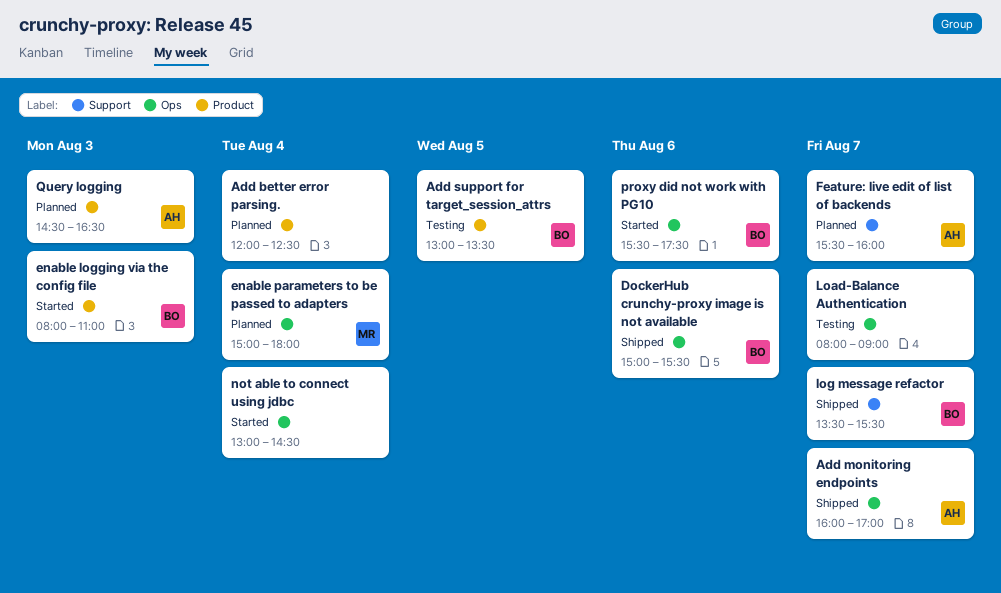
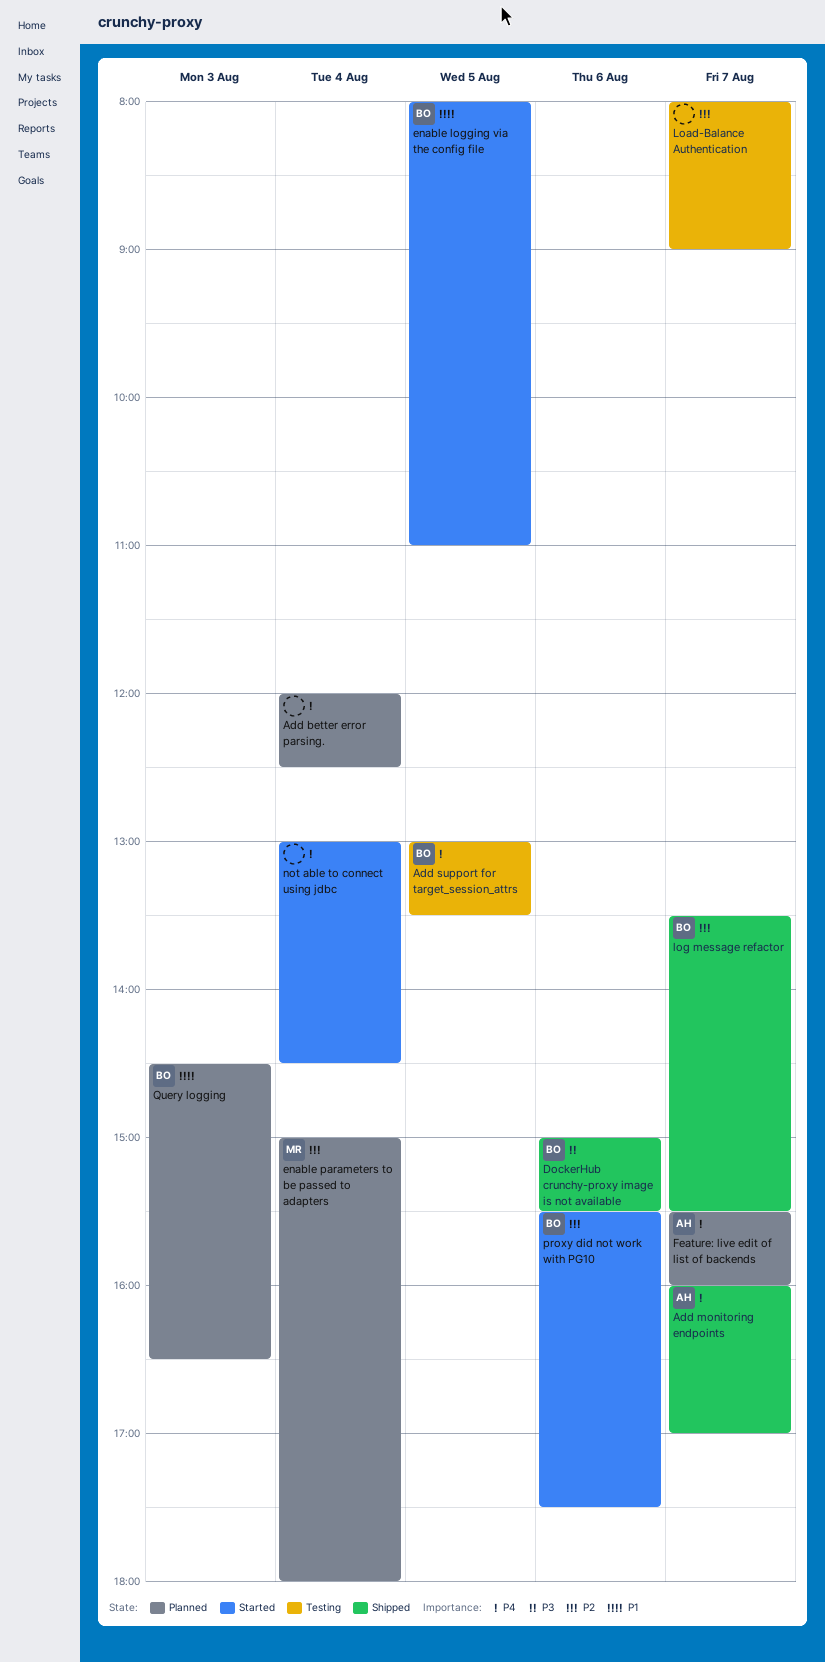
enable logging via the config file, day: Aug 3 -> Aug 5
Query logging, owner: AH -> BO

